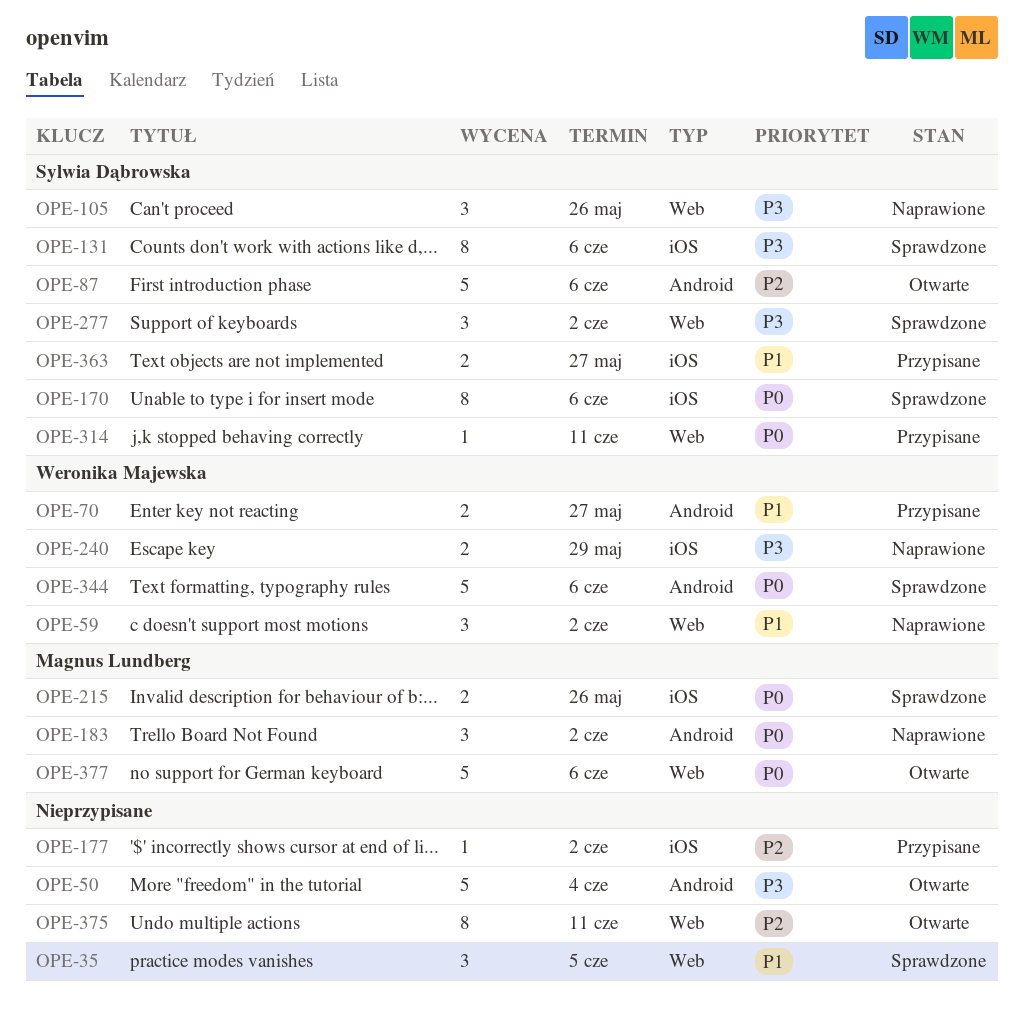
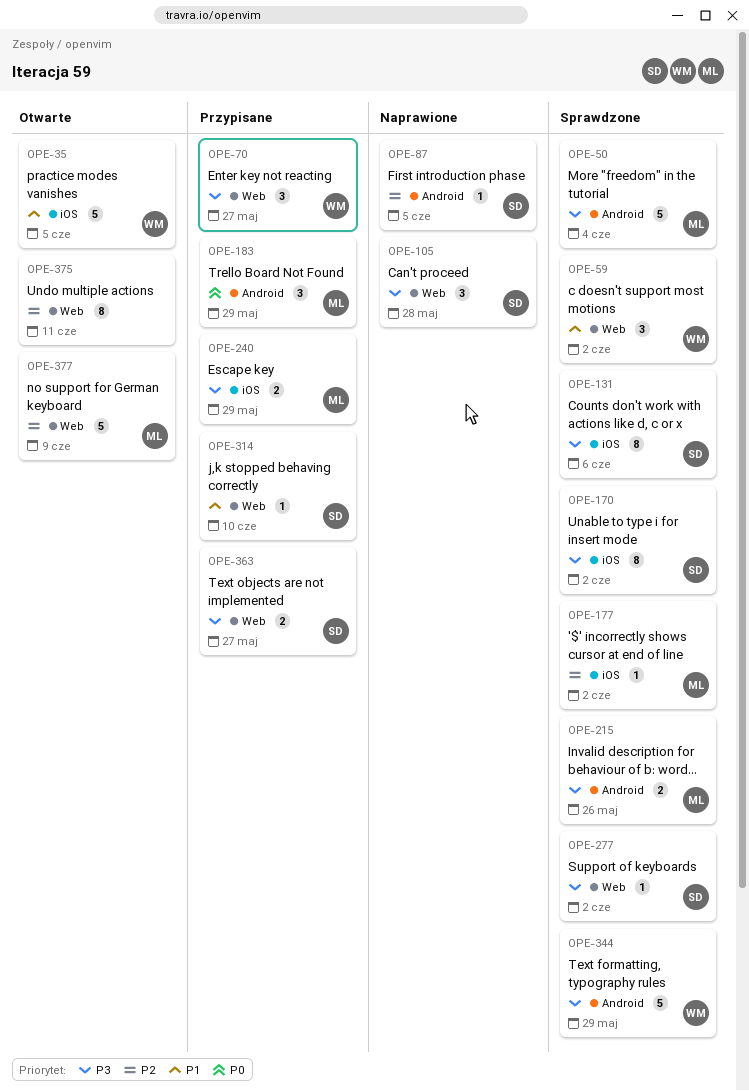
OPE-35, status: Sprawdzone -> Otwarte
OPE-35, owner: none -> Weronika Majewska
OPE-35, label: Web -> iOS
OPE-35, estimate: 3 -> 5
OPE-50, status: Otwarte -> Sprawdzone
OPE-50, owner: none -> Magnus Lundberg
OPE-59, status: Naprawione -> Sprawdzone
OPE-70, priority: P1 -> P3
OPE-70, label: Android -> Web
OPE-70, estimate: 2 -> 3
OPE-87, status: Otwarte -> Naprawione
OPE-87, estimate: 5 -> 1
OPE-87, due: Jun 6 -> Jun 5
OPE-105, due: May 26 -> May 28
OPE-170, priority: P0 -> P3
OPE-170, due: Jun 6 -> Jun 2
OPE-177, status: Przypisane -> Sprawdzone
OPE-177, owner: none -> Magnus Lundberg
OPE-183, status: Naprawione -> Przypisane
OPE-183, due: Jun 2 -> May 29
OPE-215, priority: P0 -> P3
OPE-215, label: iOS -> Android
OPE-240, status: Naprawione -> Przypisane
OPE-240, owner: Weronika Majewska -> Magnus Lundberg
OPE-277, estimate: 3 -> 1
OPE-314, priority: P0 -> P1
OPE-314, due: Jun 11 -> Jun 10
OPE-344, priority: P0 -> P3
OPE-344, due: Jun 6 -> May 29
OPE-363, priority: P1 -> P3
OPE-363, label: iOS -> Web
OPE-377, priority: P0 -> P2
OPE-377, due: Jun 6 -> Jun 9

